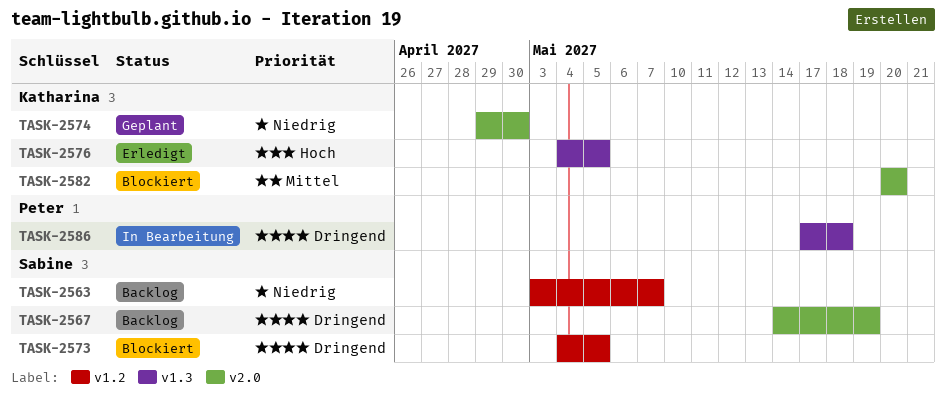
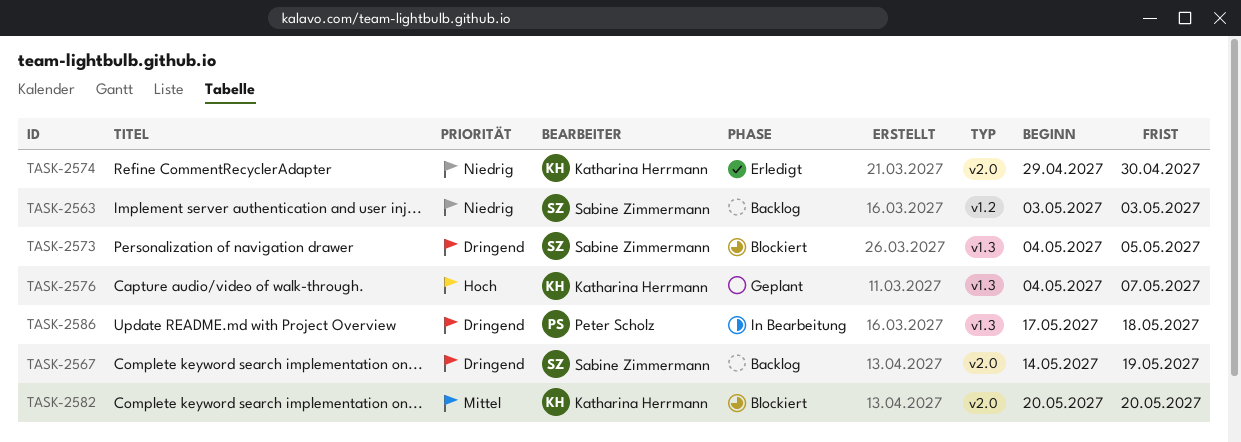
TASK-2563, due: May 7 -> May 3
TASK-2573, label: v1.2 -> v1.3
TASK-2574, status: Geplant -> Erledigt
TASK-2576, status: Erledigt -> Geplant
TASK-2576, due: May 5 -> May 7

